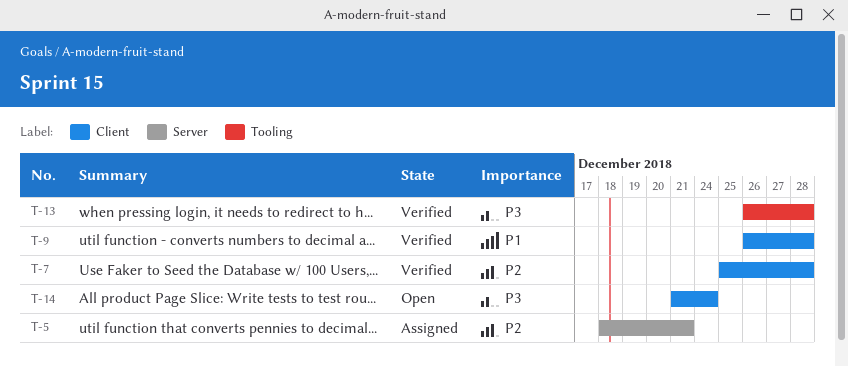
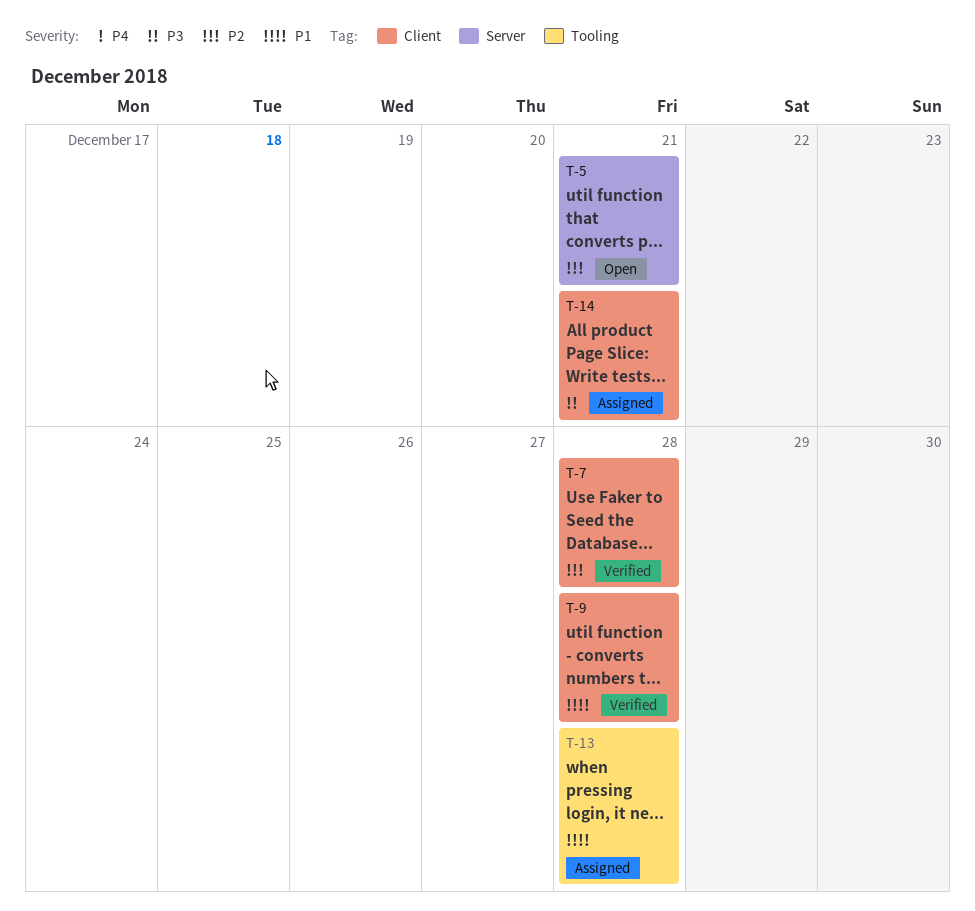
T-5, status: Assigned -> Open
T-13, status: Verified -> Assigned
T-13, priority: P3 -> P1
T-14, status: Open -> Assigned
T-14, due: Dec 24 -> Dec 21

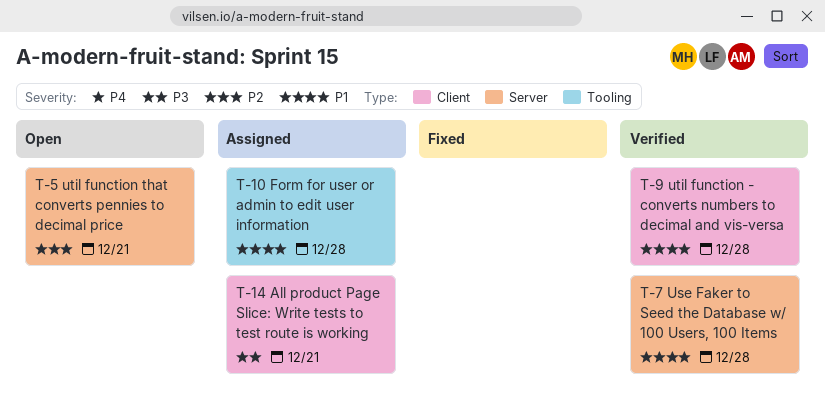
T-7, priority: P2 -> P1
T-7, label: Client -> Server
T-10: none -> present
T-13: present -> none

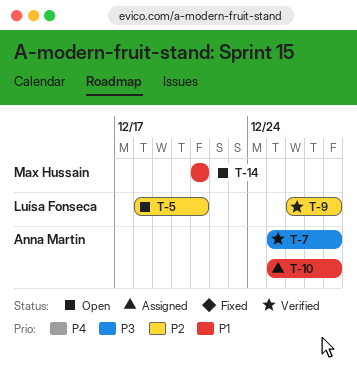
T-7, priority: P1 -> P3
T-9, priority: P1 -> P2
T-14, status: Assigned -> Open
T-14, priority: P3 -> P1

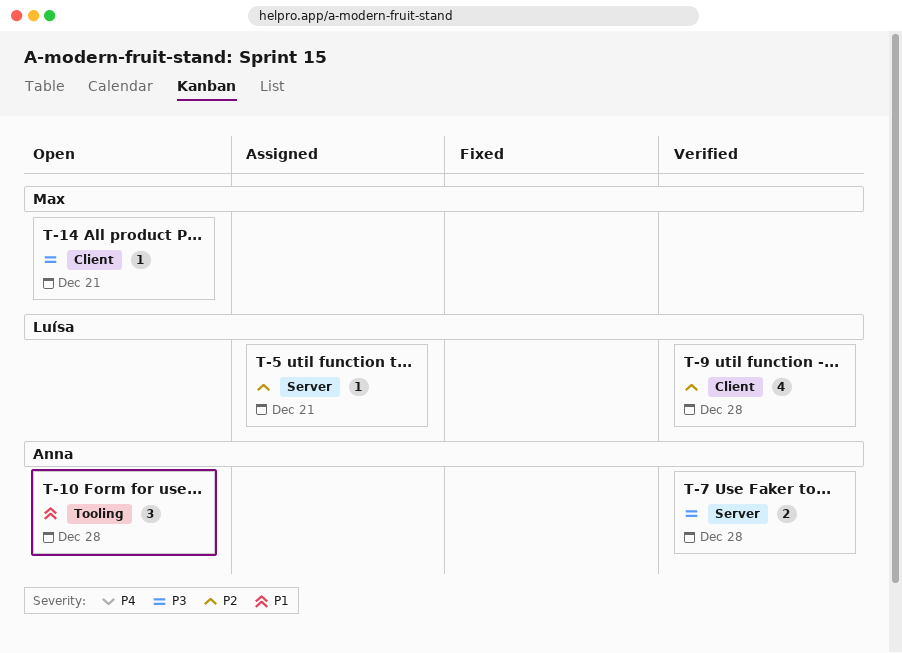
T-5, status: Open -> Assigned
T-10, status: Assigned -> Open
T-14, priority: P1 -> P3

